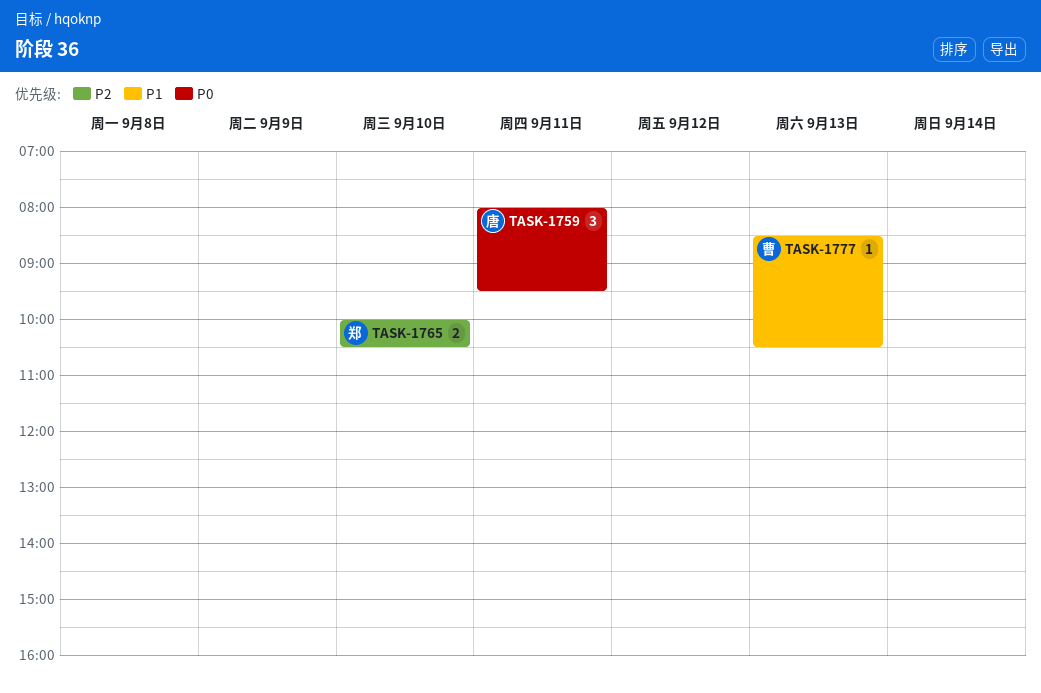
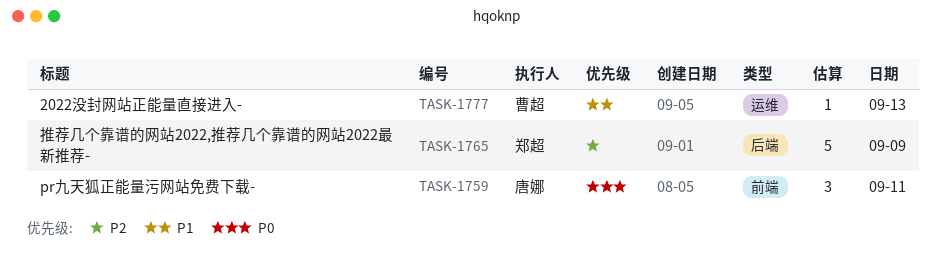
TASK-1765, estimate: 2 -> 5
TASK-1765, day: Sep 10 -> Sep 9

